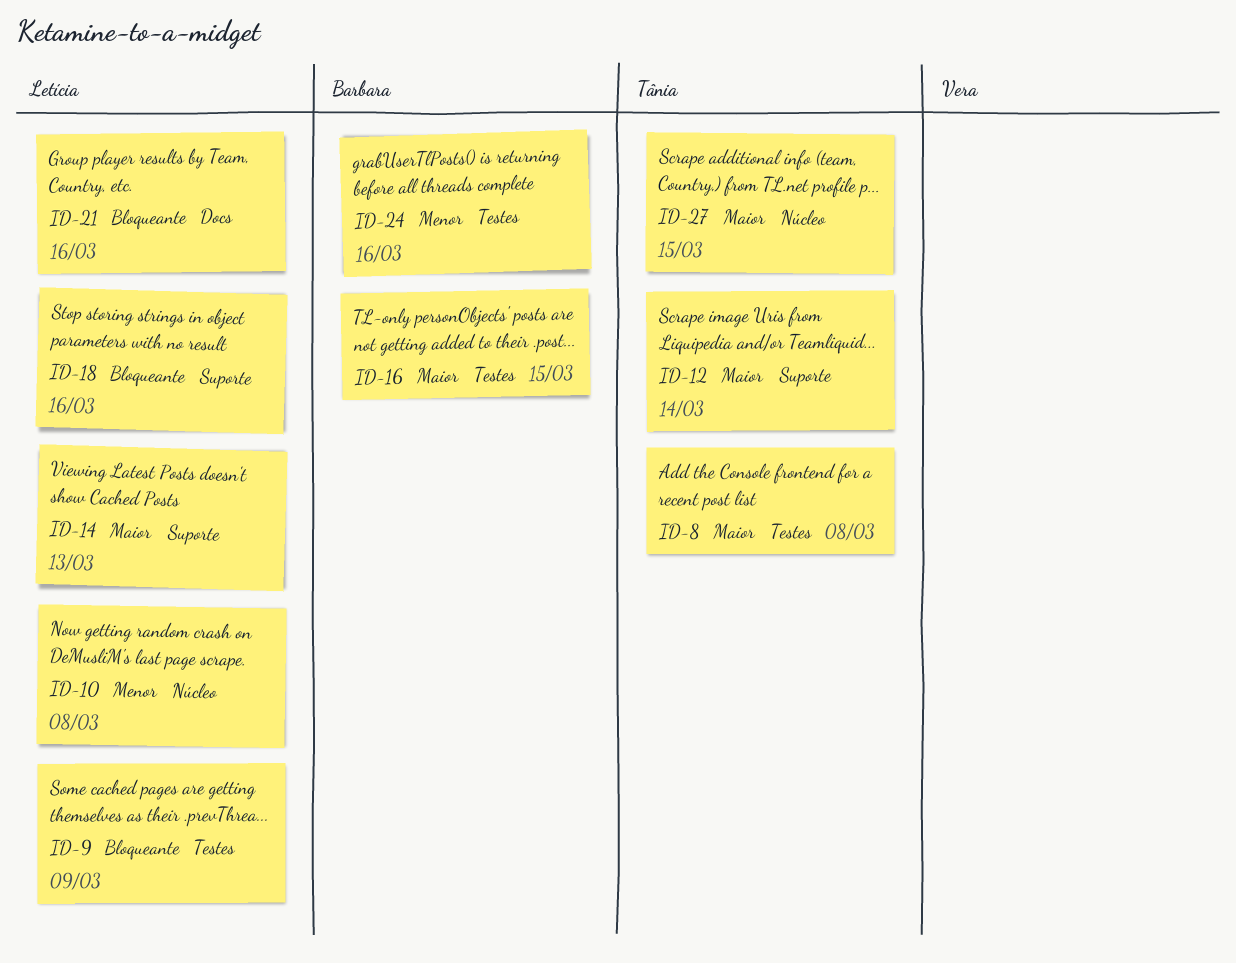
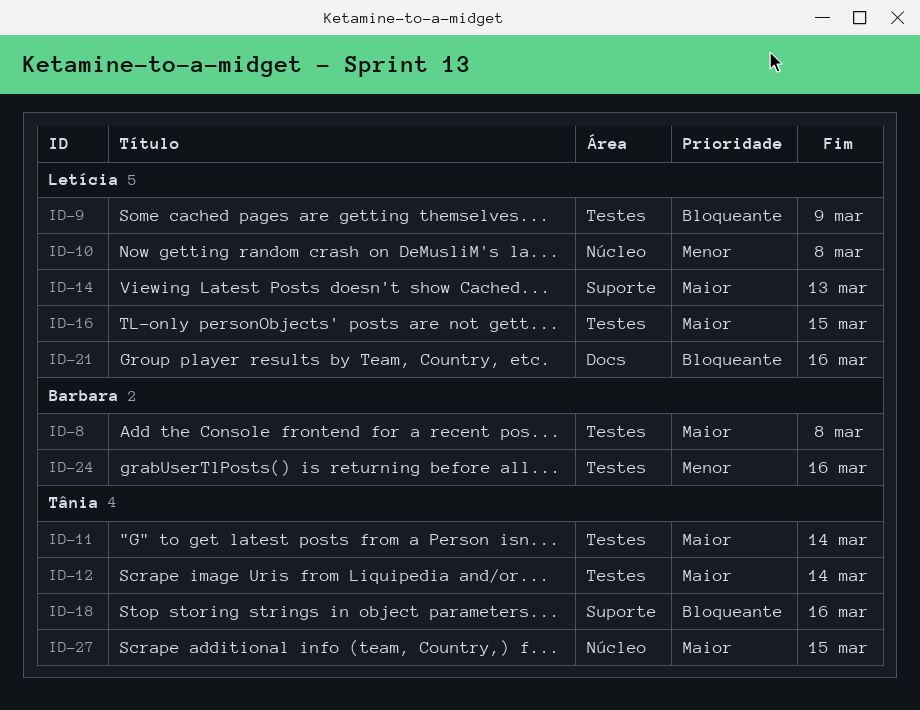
ID-8, owner: Tânia -> Barbara
ID-11: none -> present
ID-12, label: Suporte -> Testes
ID-16, owner: Barbara -> Letícia
ID-18, owner: Letícia -> Tânia

